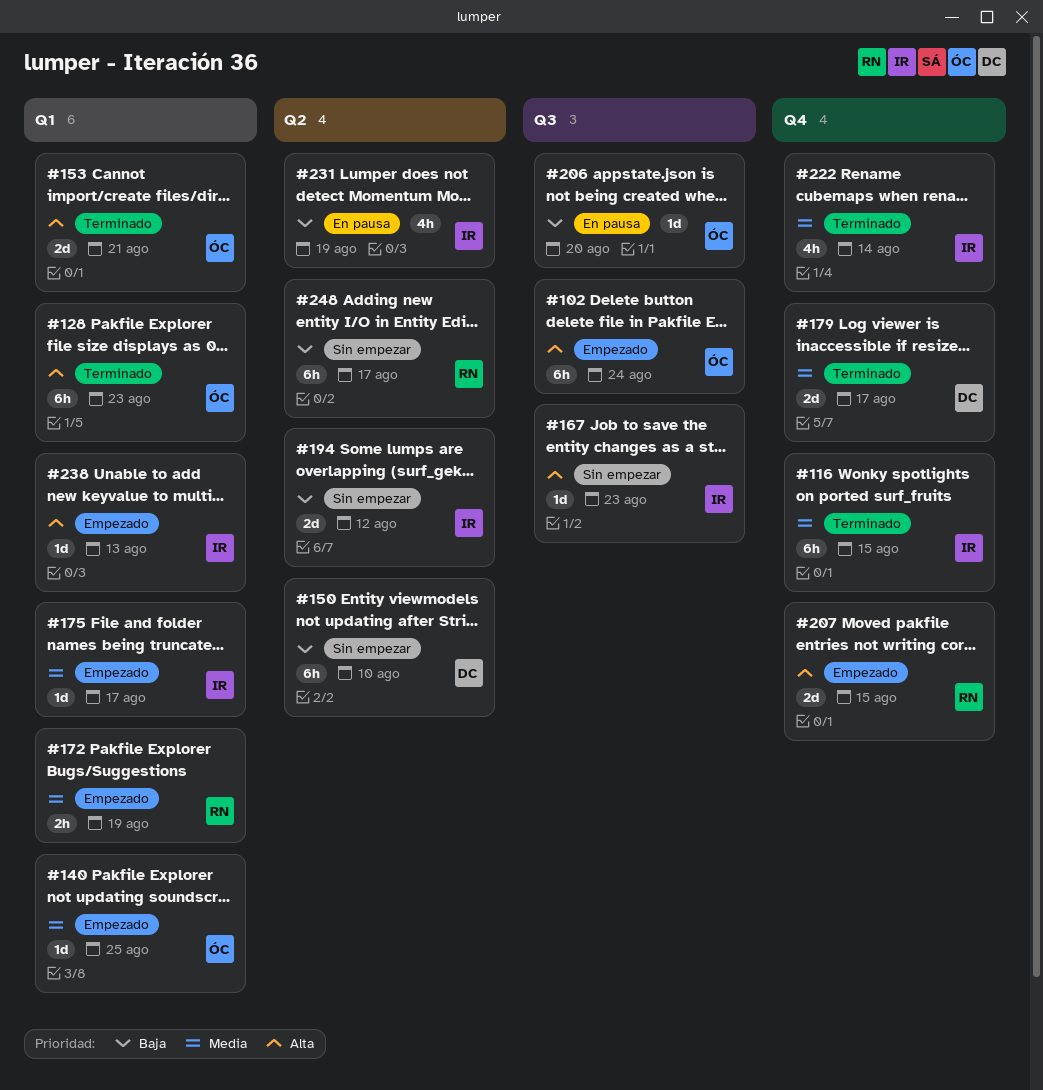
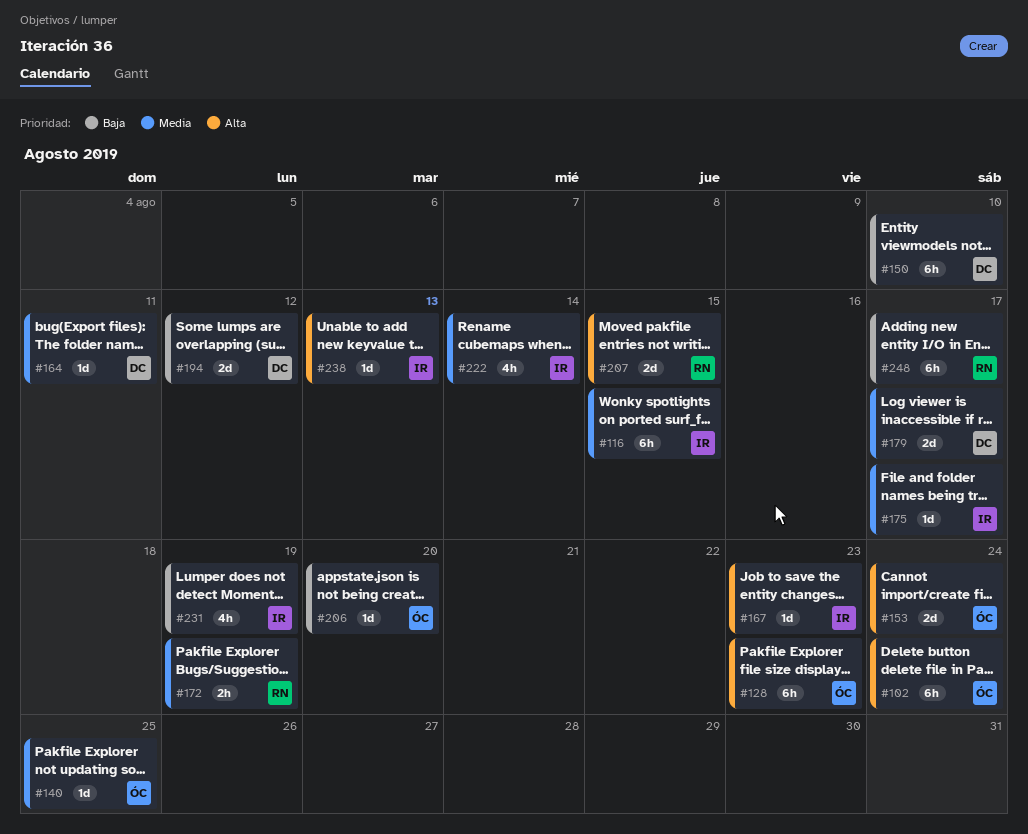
#153, due: Aug 21 -> Aug 24
#164: none -> present
#194, owner: IR -> DC

